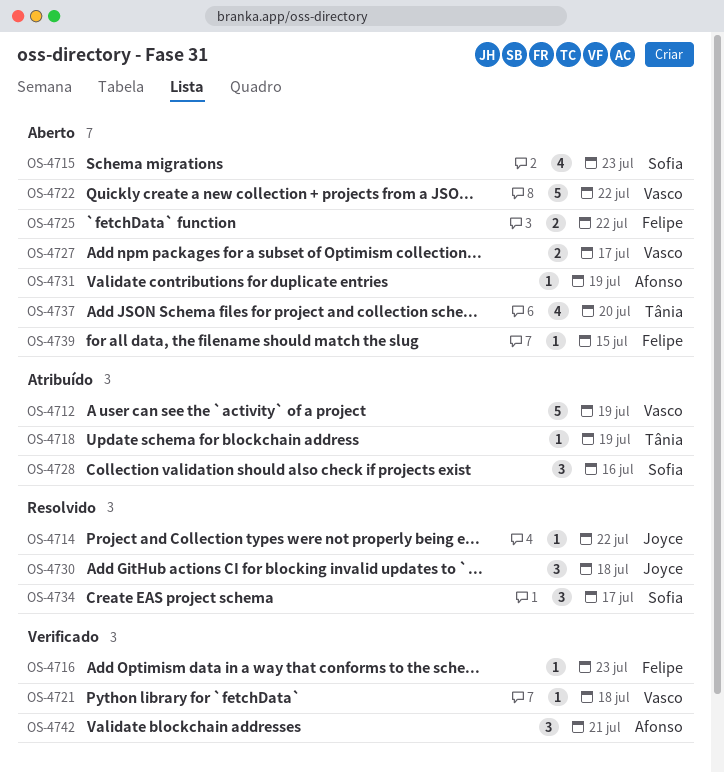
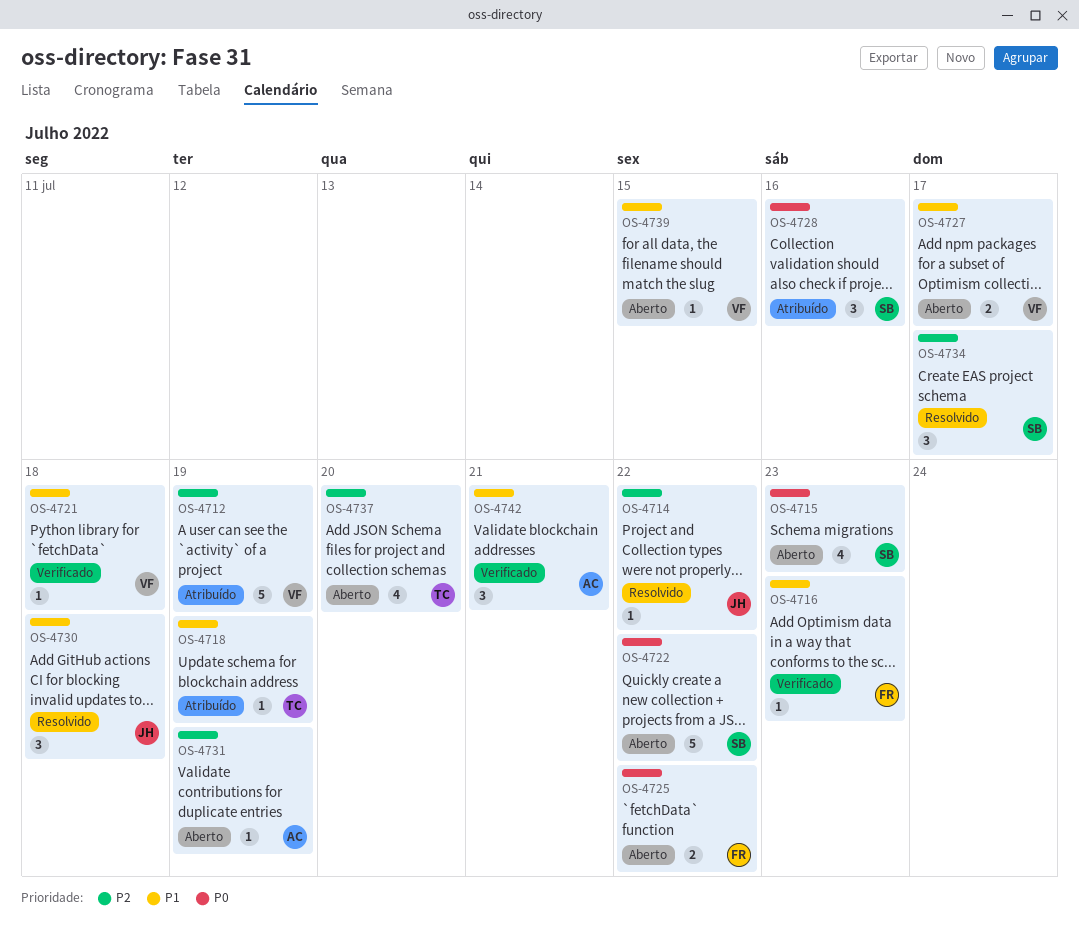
OS-4722, owner: Vasco -> Sofia
OS-4739, owner: Felipe -> Vasco

